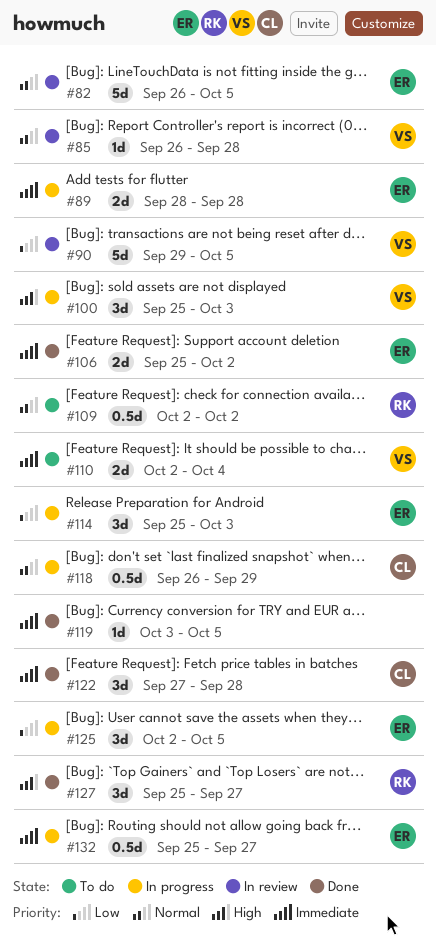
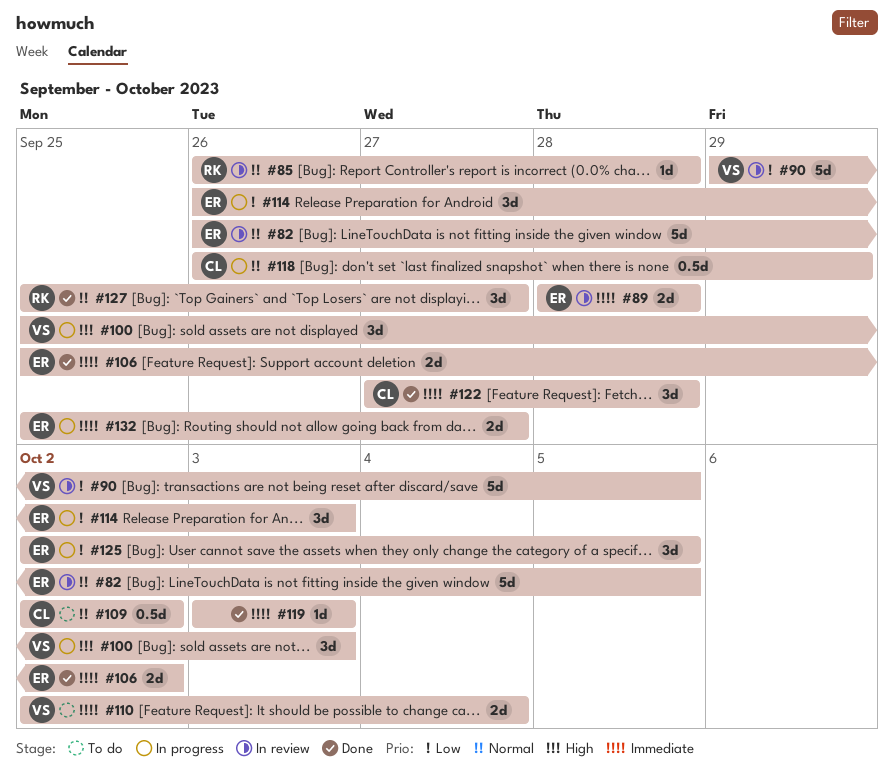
#85, owner: VS -> RK
#89, status: In progress -> In review
#109, owner: RK -> CL
#114, start: Sep 25 -> Sep 26
#119, due: Oct 5 -> Oct 3
#127, priority: High -> Normal
#132, estimate: 0.5d -> 2d

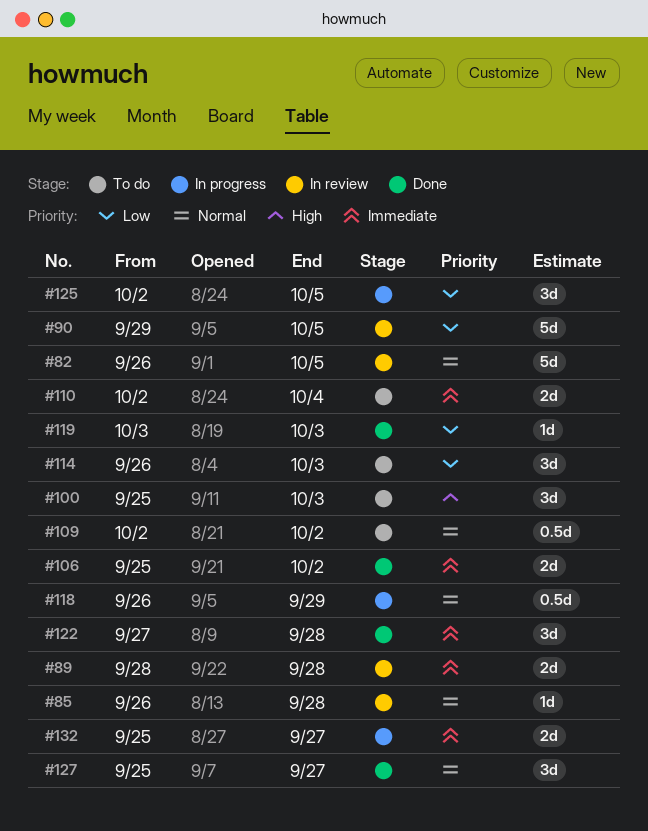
#100, status: In progress -> To do
#114, status: In progress -> To do
#119, priority: Immediate -> Low

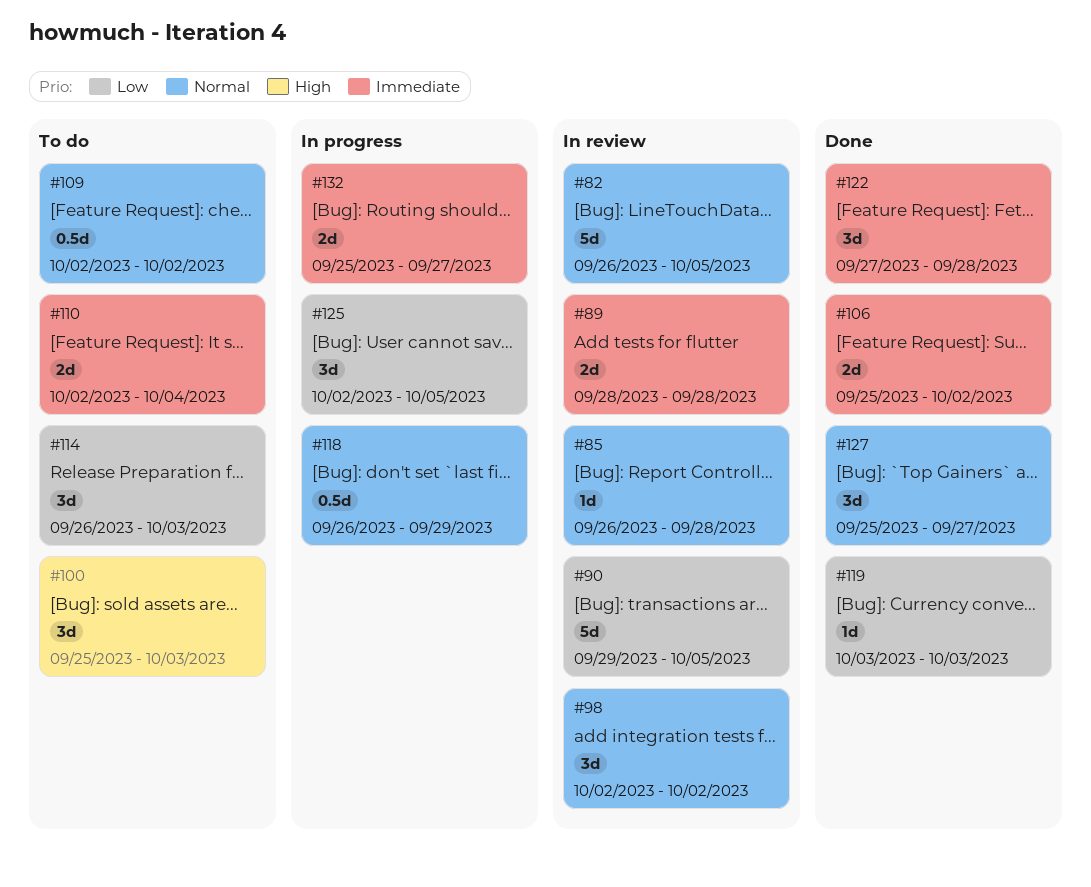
#98: none -> present

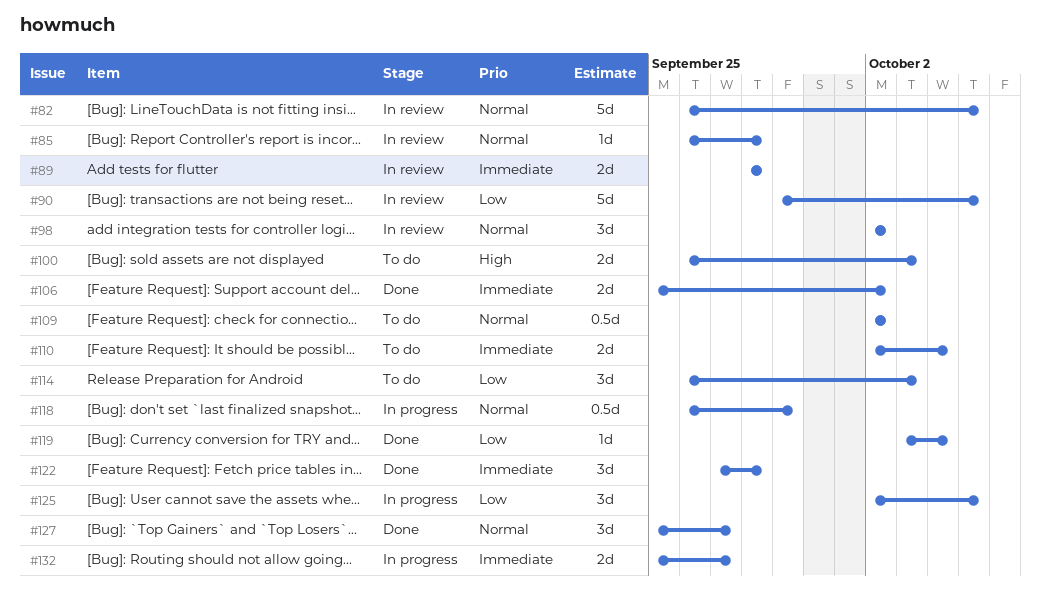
#100, estimate: 3d -> 2d
#100, start: Sep 25 -> Sep 26
#119, due: Oct 3 -> Oct 4

